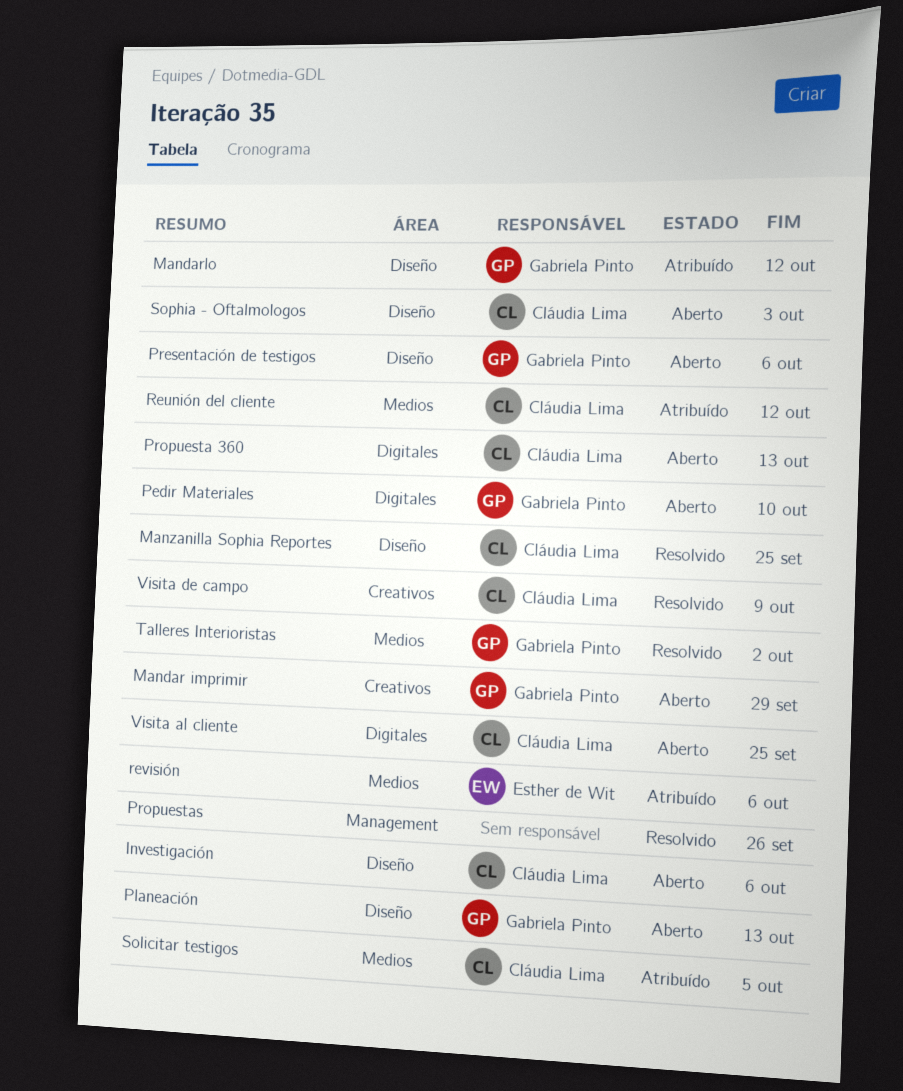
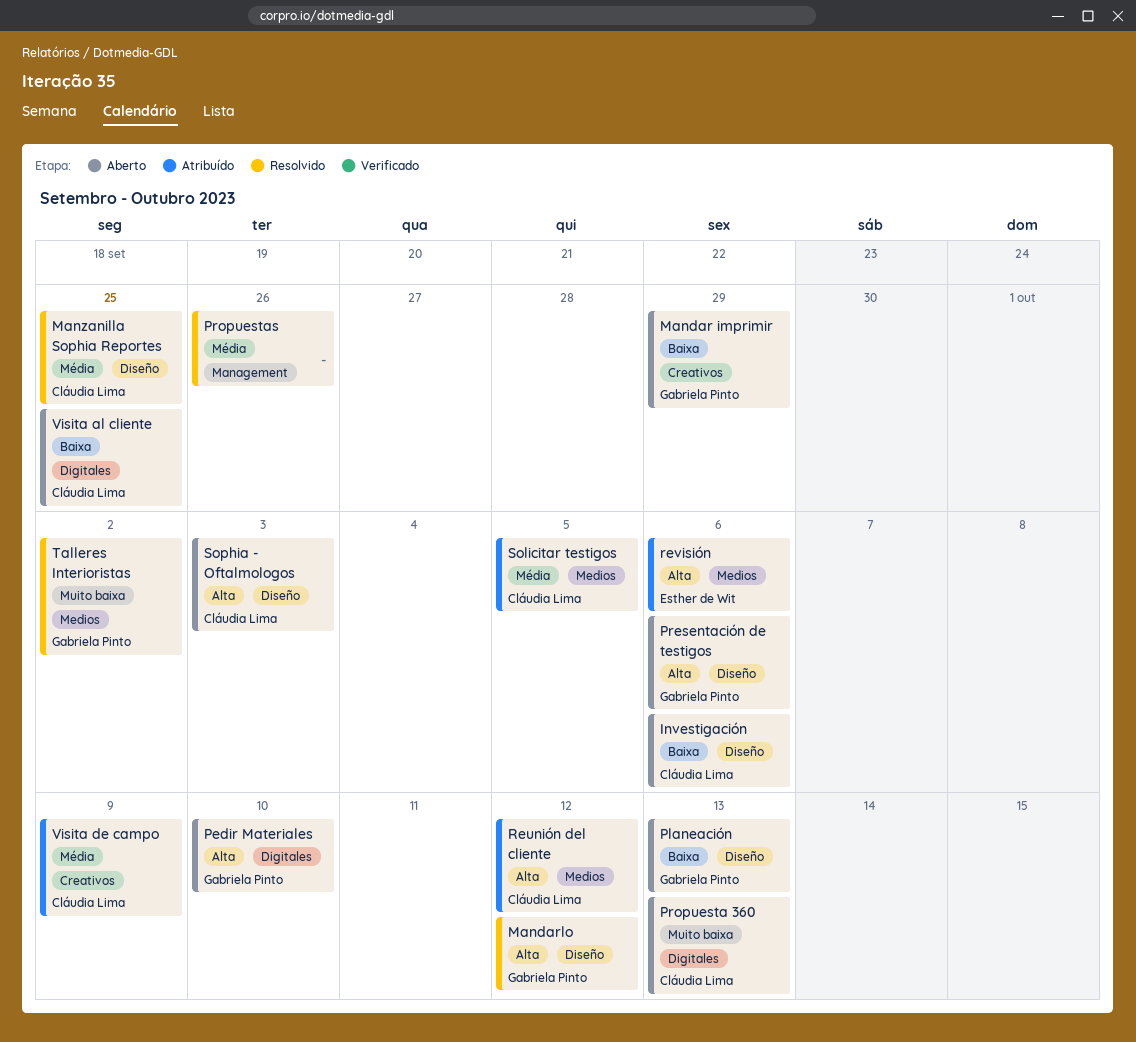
Mandarlo, status: Atribuído -> Resolvido
Visita de campo, status: Resolvido -> Atribuído

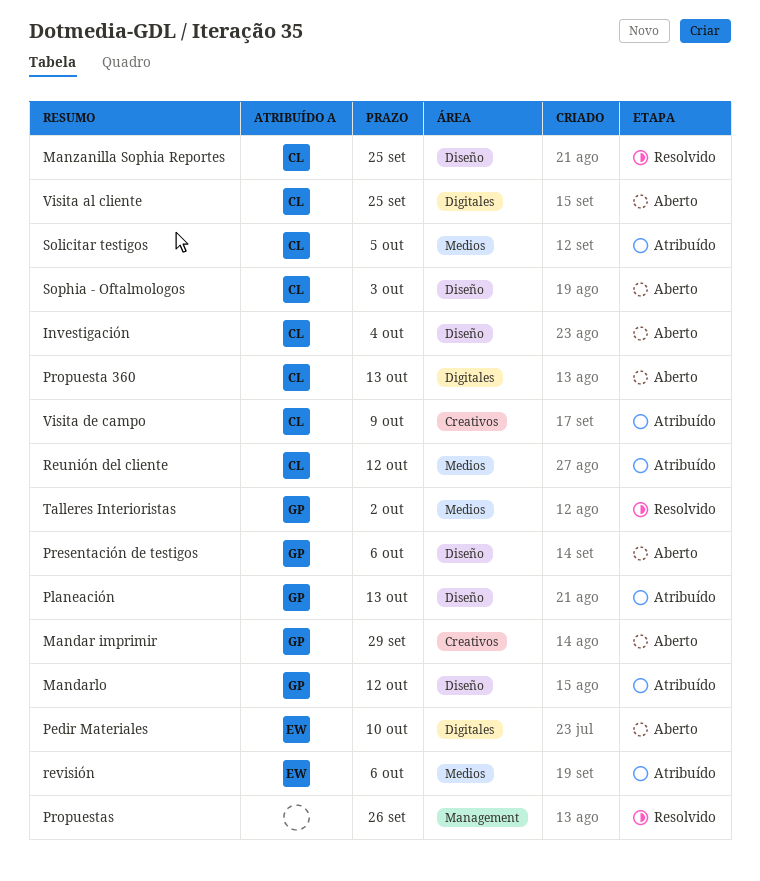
Investigación, due: Oct 6 -> Oct 4
Mandarlo, status: Resolvido -> Atribuído
Pedir Materiales, owner: Gabriela Pinto -> Esther de Wit
Planeación, status: Aberto -> Atribuído

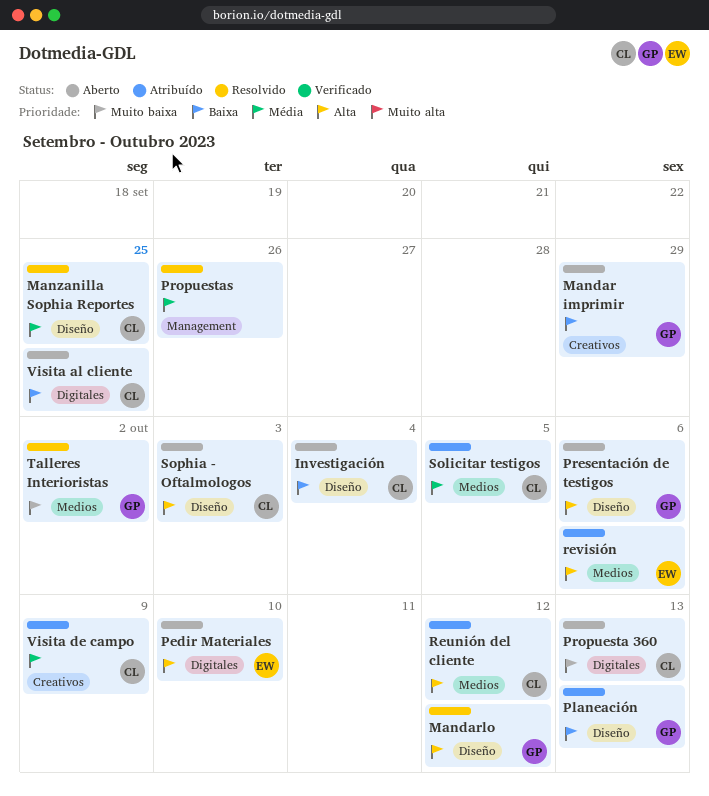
Mandarlo, status: Atribuído -> Resolvido

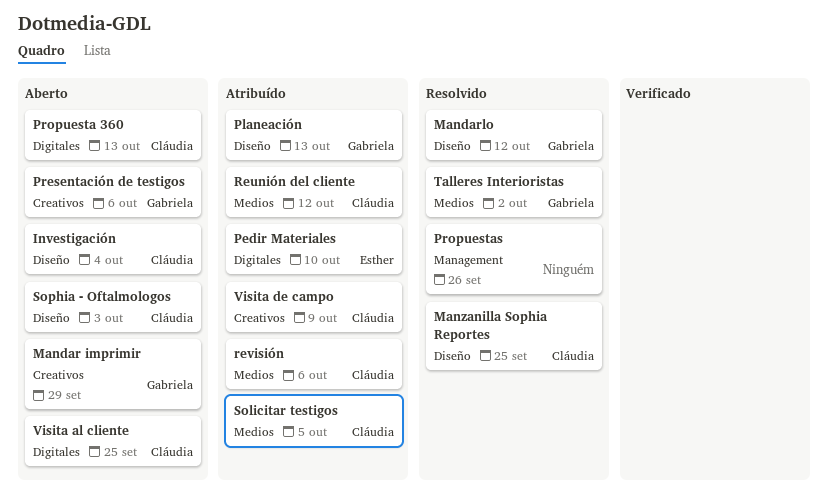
Pedir Materiales, status: Aberto -> Atribuído
Presentación de testigos, label: Diseño -> Creativos
revisión, owner: Esther -> Cláudia

